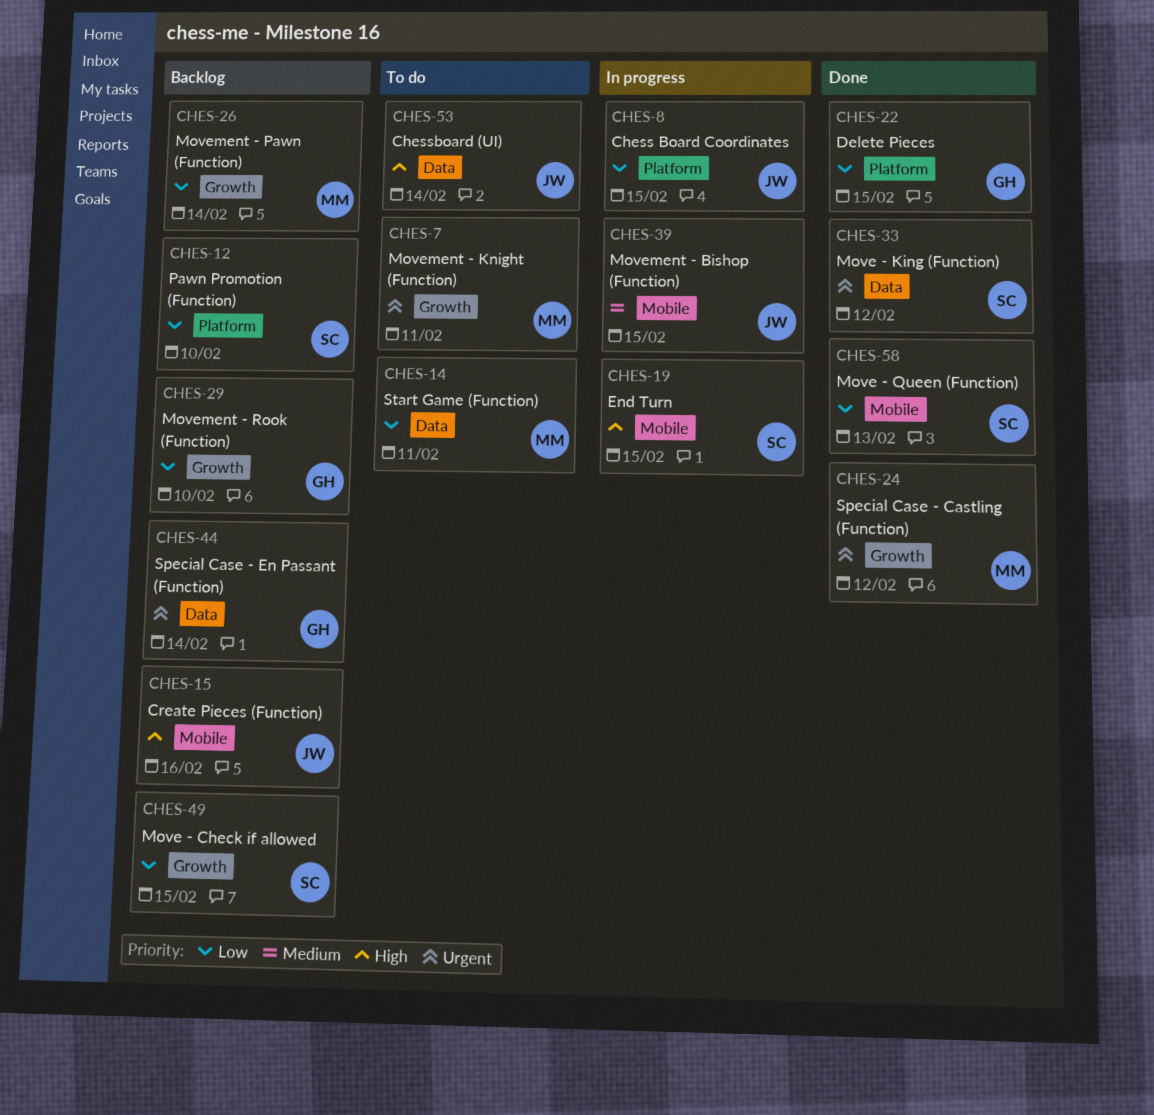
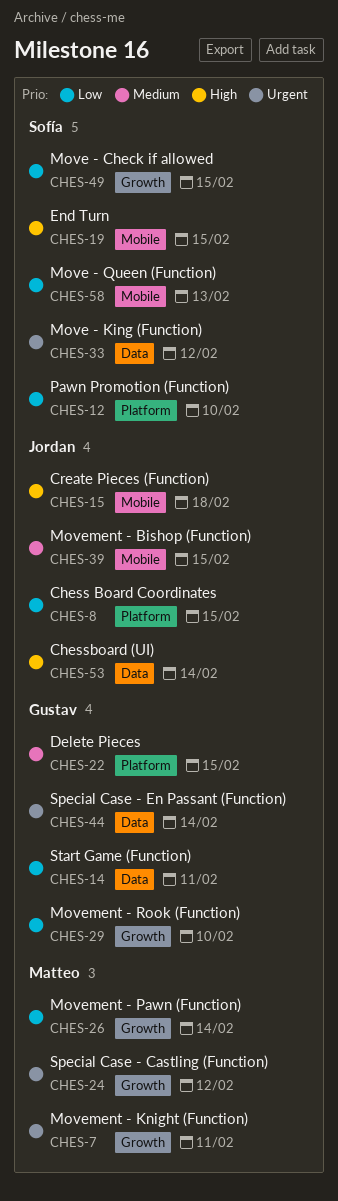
CHES-14, owner: Matteo -> Gustav
CHES-15, due: Feb 16 -> Feb 18
CHES-22, priority: Low -> Medium

